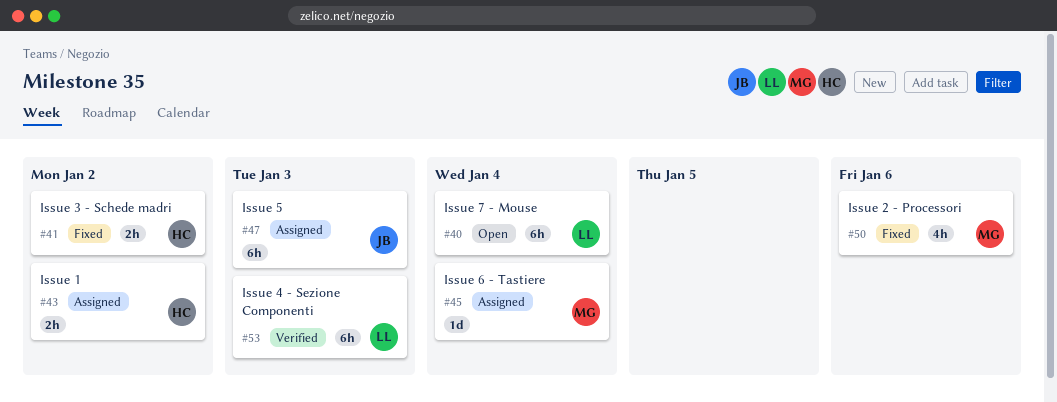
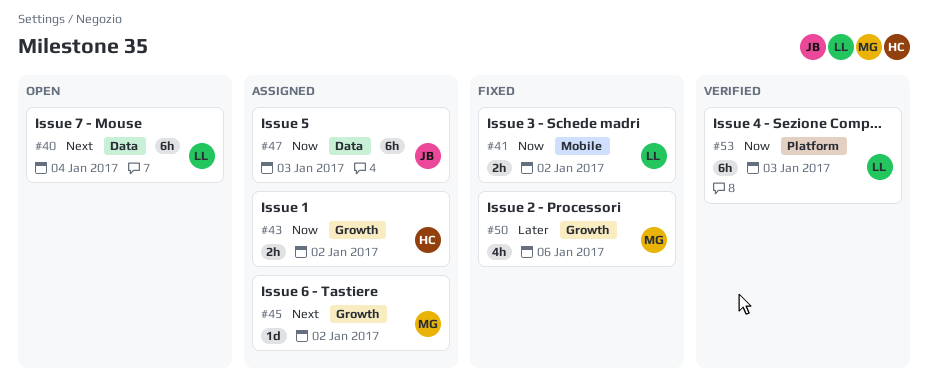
#41, owner: HC -> LL
#45, due: Jan 4 -> Jan 2

